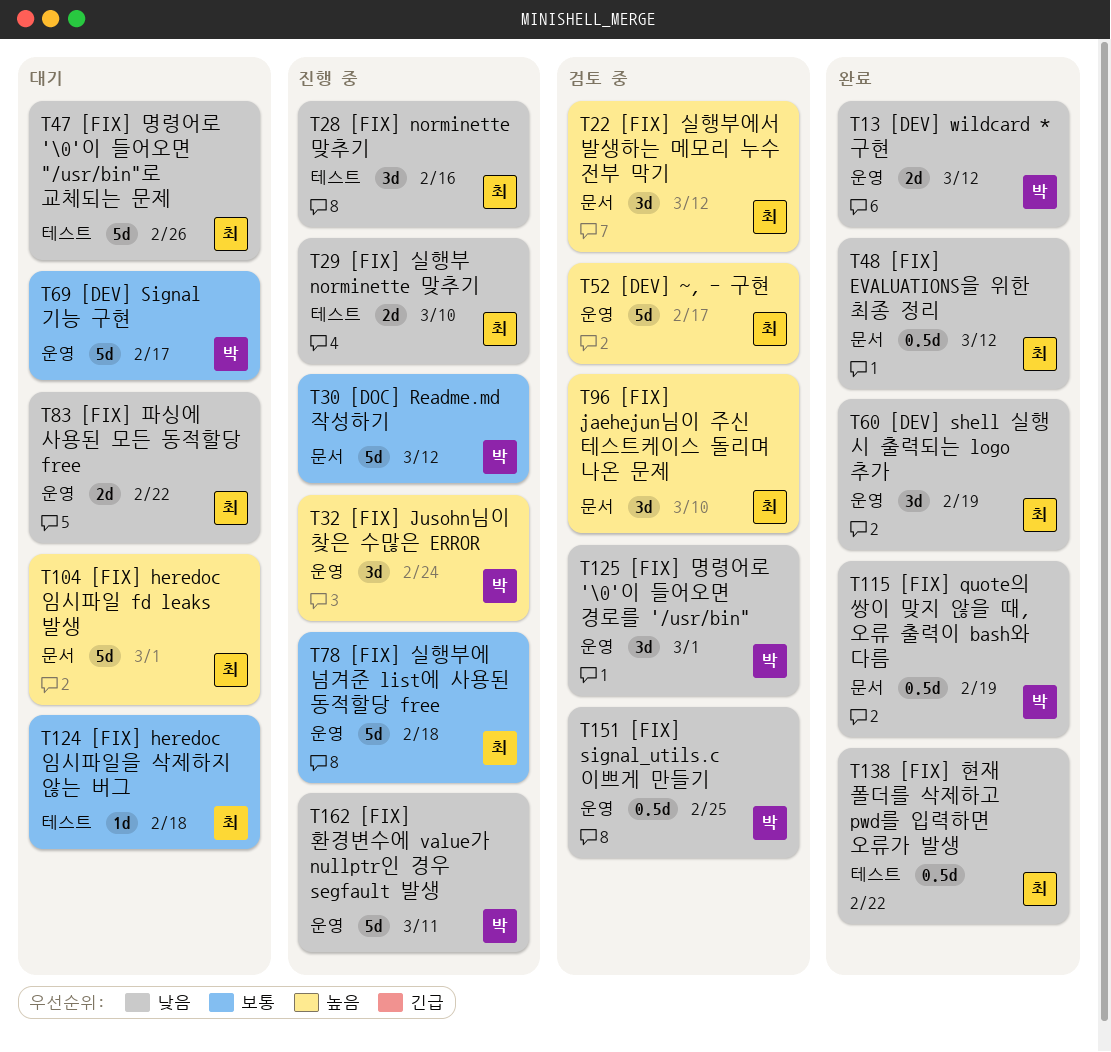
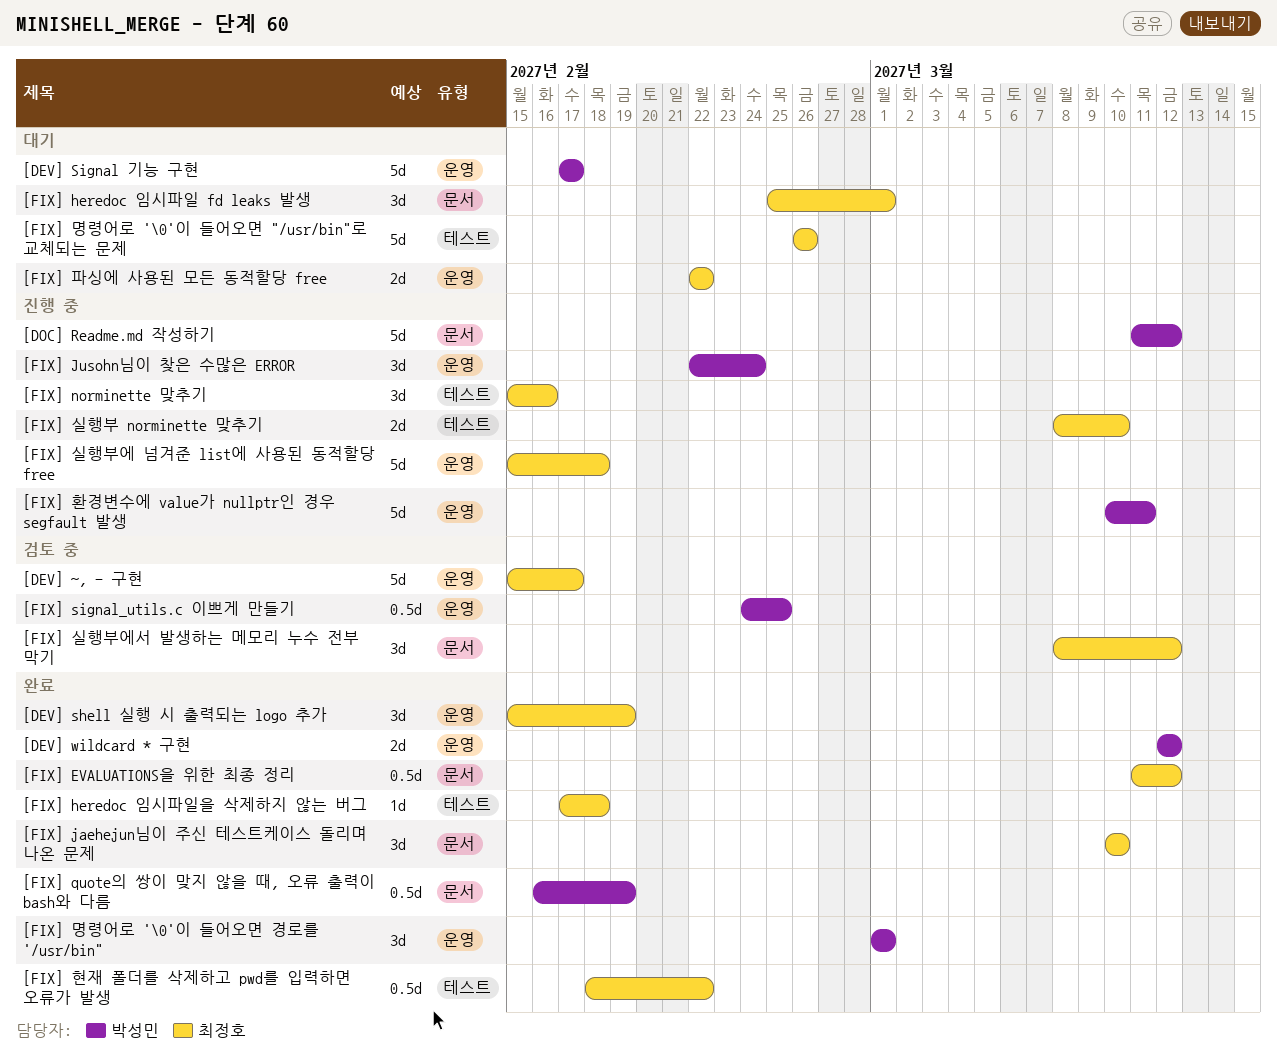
[FIX] heredoc 임시파일 fd leaks 발생, estimate: 5d -> 3d
[FIX] heredoc 임시파일을 삭제하지 않는 버그, status: 대기 -> 완료
[FIX] jaehejun님이 주신 테스트케이스 돌리며 나온 문제, status: 검토 중 -> 완료
[FIX] 명령어로 '\0'이 들어오면 경로를 '/usr/bin", status: 검토 중 -> 완료

